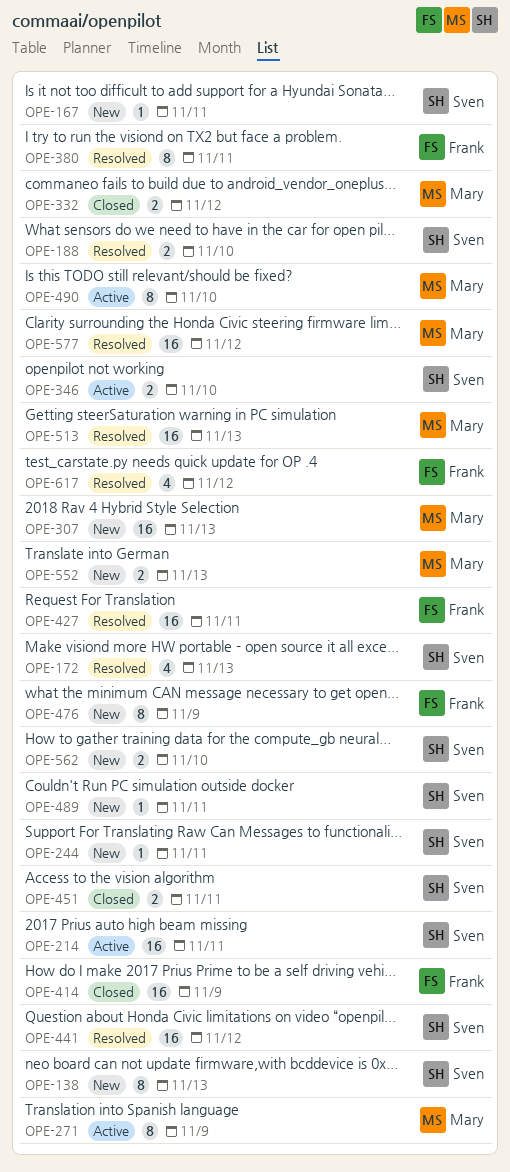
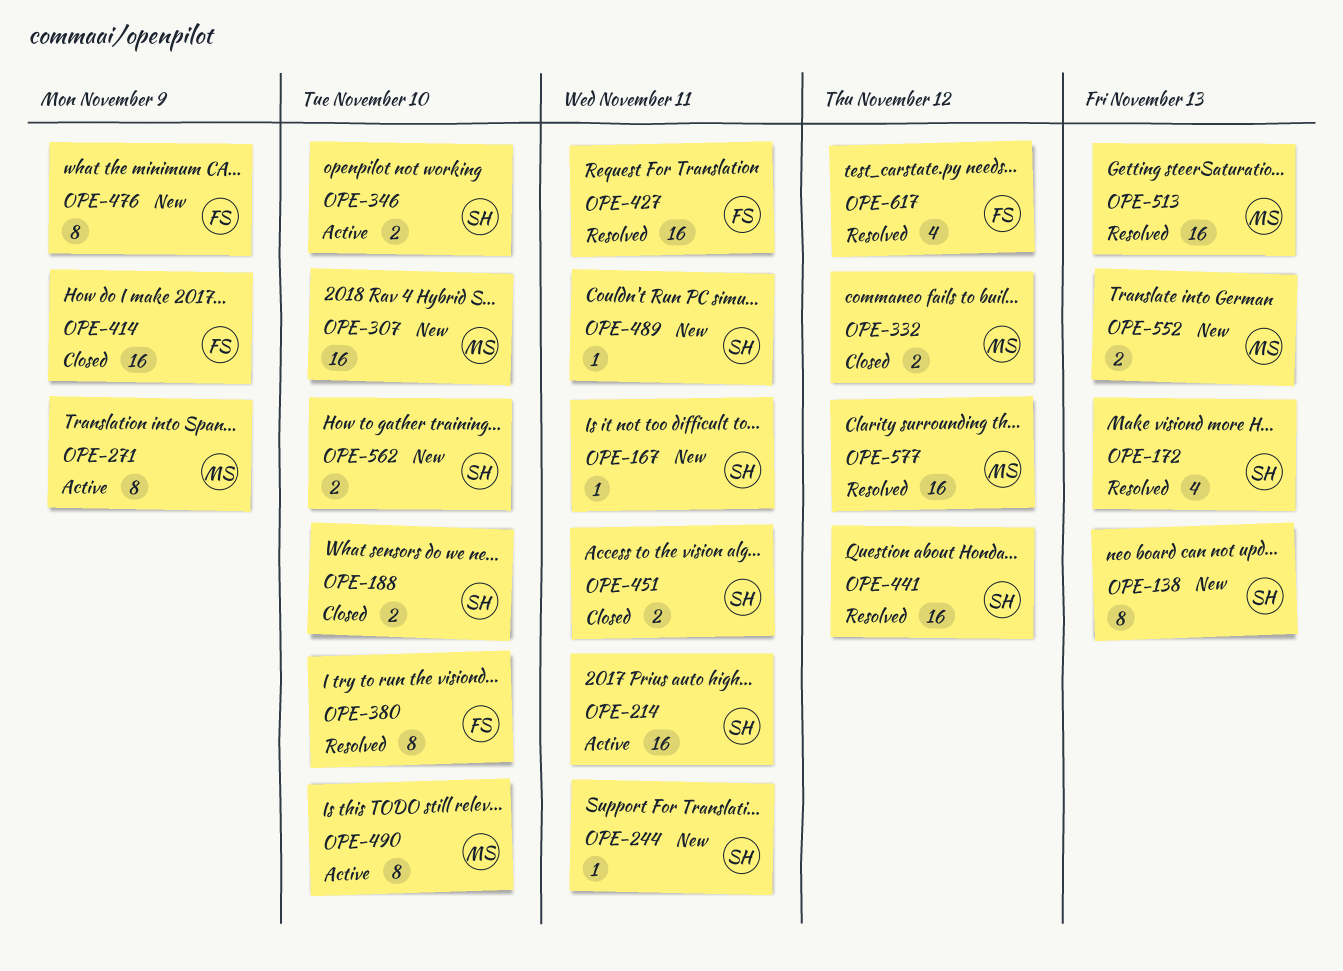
OPE-188, status: Resolved -> Closed
OPE-307, due: Nov 13 -> Nov 10
OPE-380, due: Nov 11 -> Nov 10

